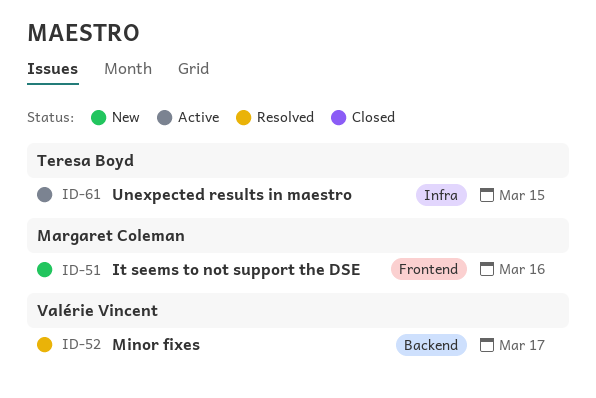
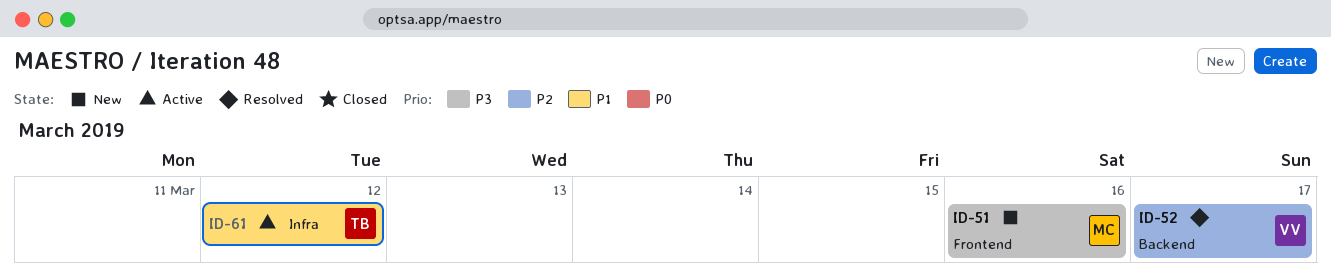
ID-61, day: Mar 15 -> Mar 12

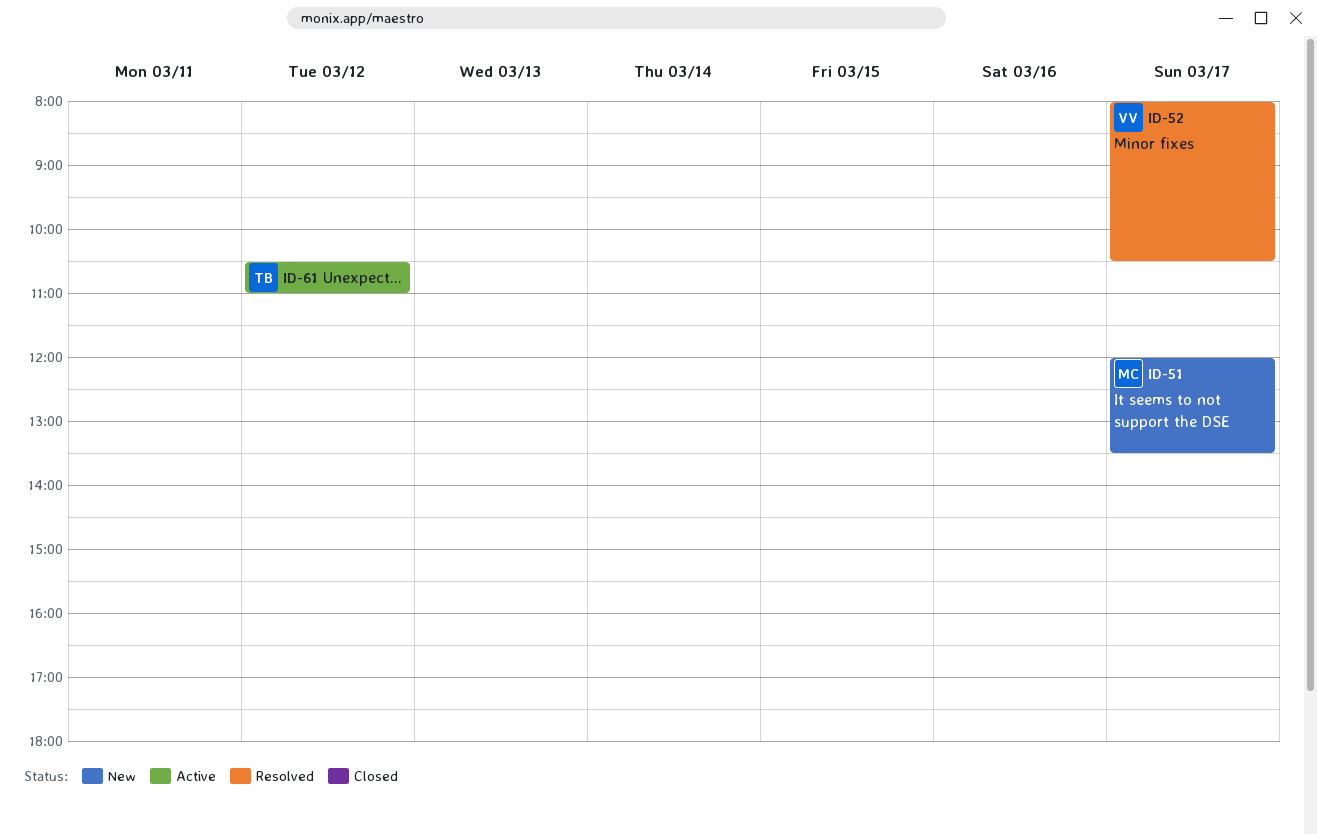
ID-51, day: Mar 16 -> Mar 17

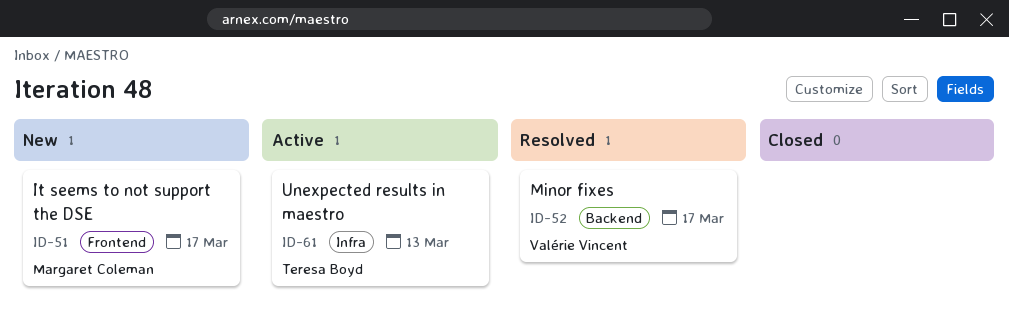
ID-61, day: Mar 12 -> Mar 13

